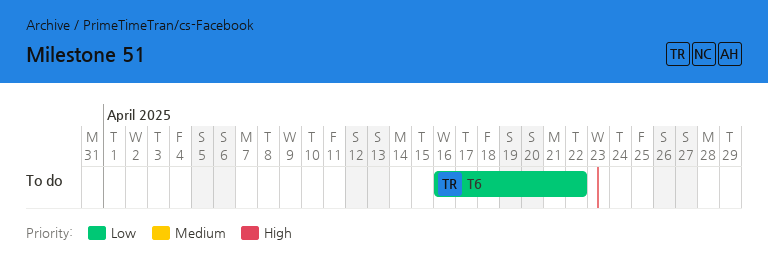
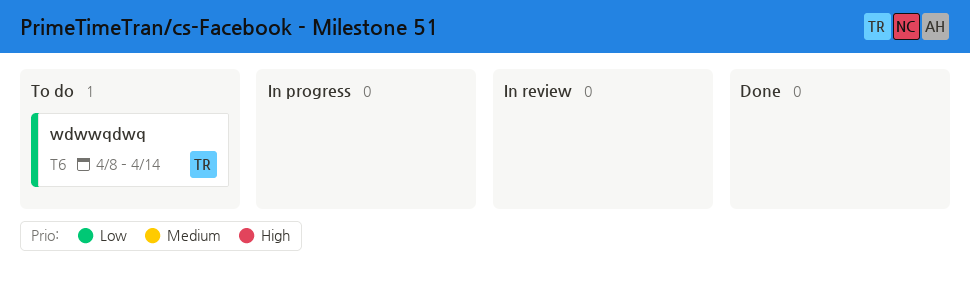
T6, start: Apr 16 -> Apr 8
T6, due: Apr 22 -> Apr 14

